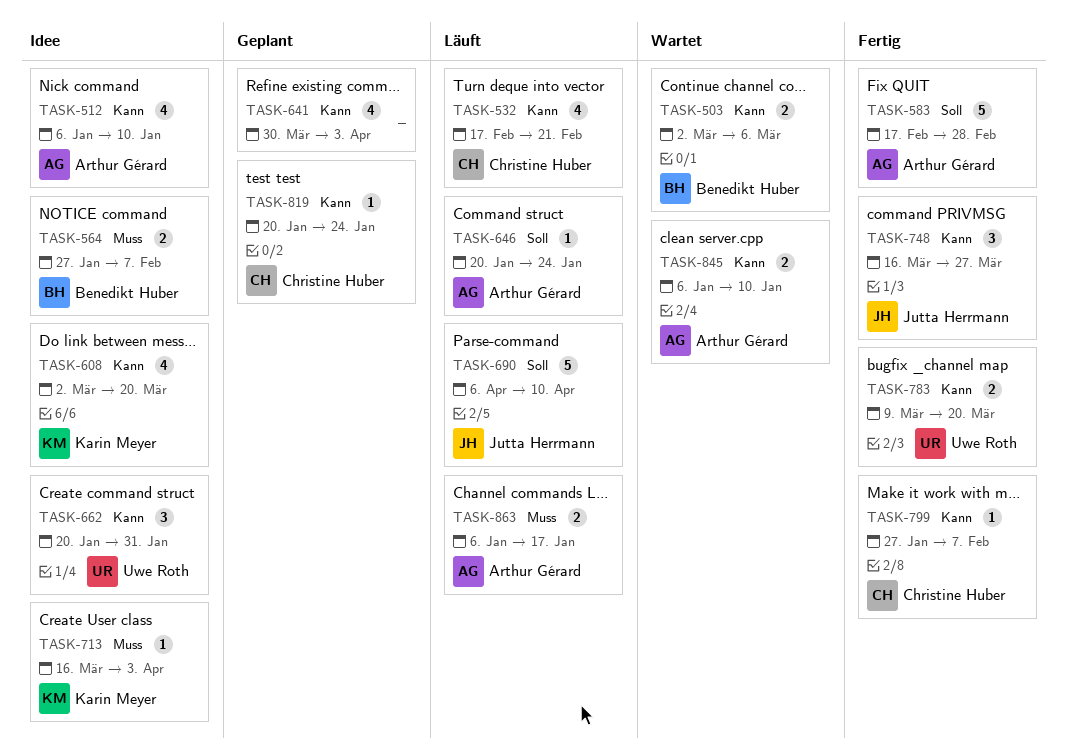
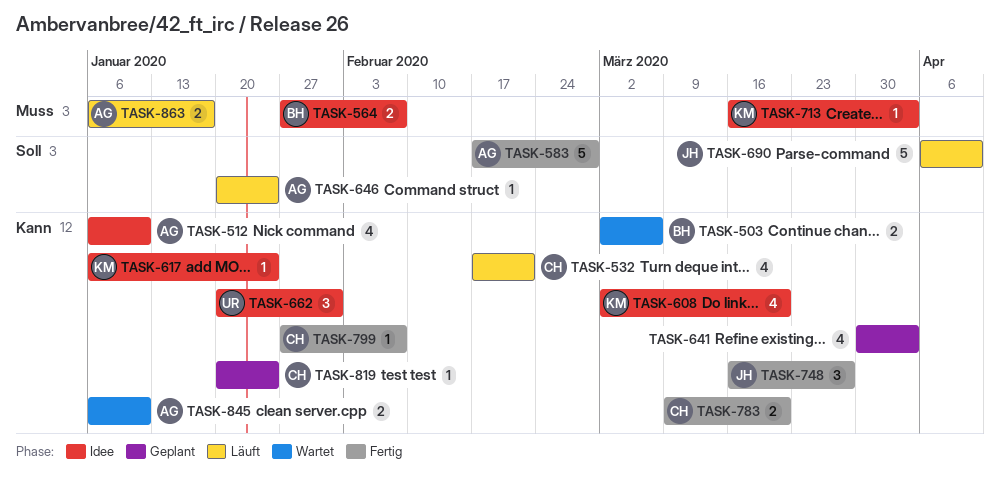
TASK-617: none -> present
TASK-783, owner: Uwe Roth -> Christine Huber

